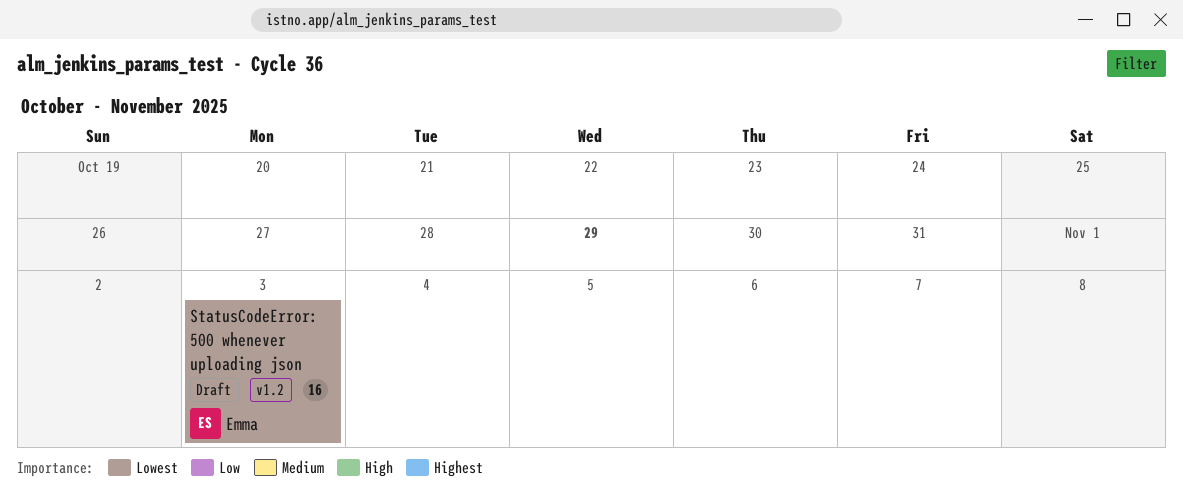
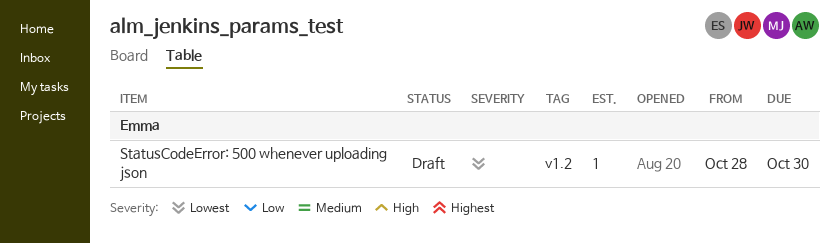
StatusCodeError: 500 whenever uploading json, estimate: 16 -> 1
StatusCodeError: 500 whenever uploading json, due: Nov 3 -> Oct 30

